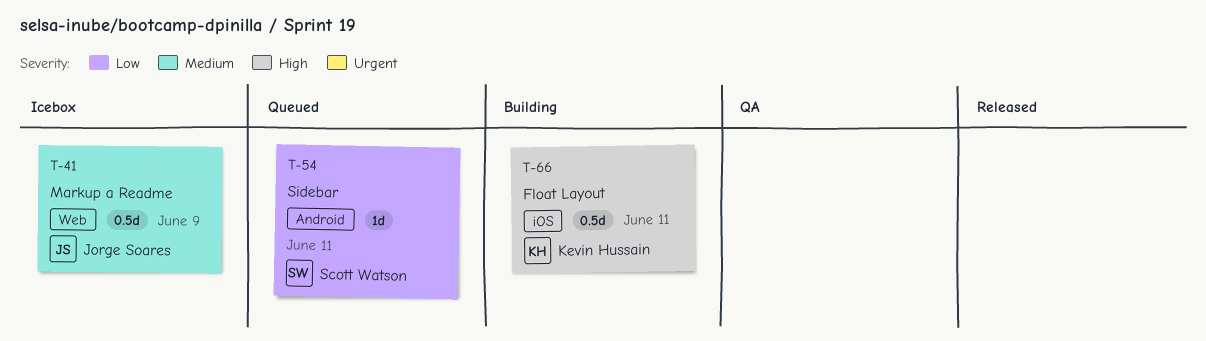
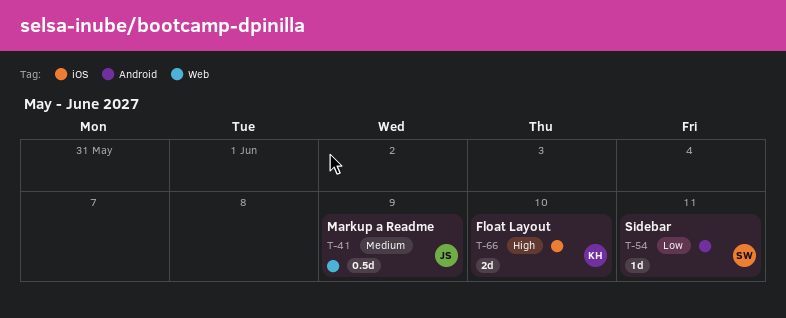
T-66, estimate: 0.5d -> 2d
T-66, due: Jun 11 -> Jun 10

